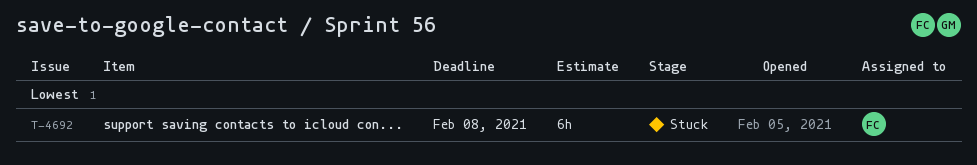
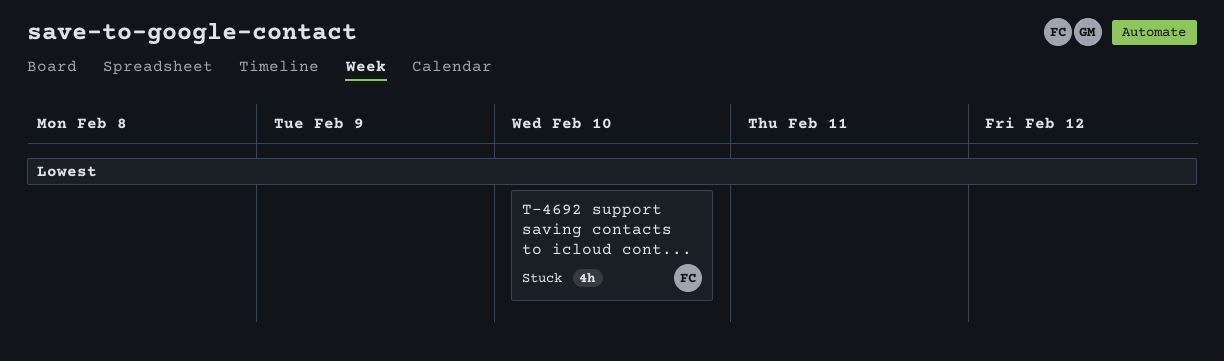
T-4692, estimate: 6h -> 4h
T-4692, due: Feb 8 -> Feb 10

